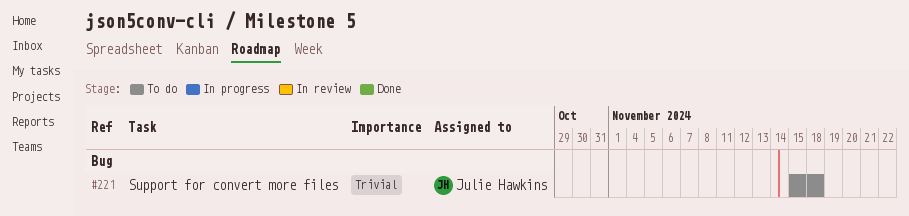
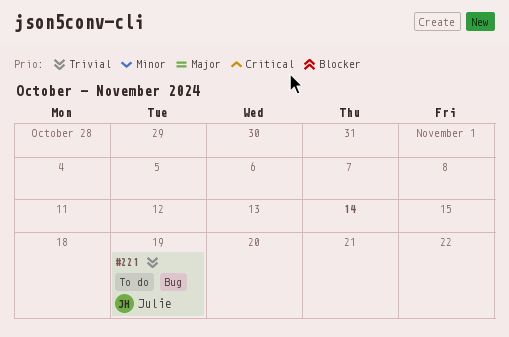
#221, due: Nov 18 -> Nov 19

